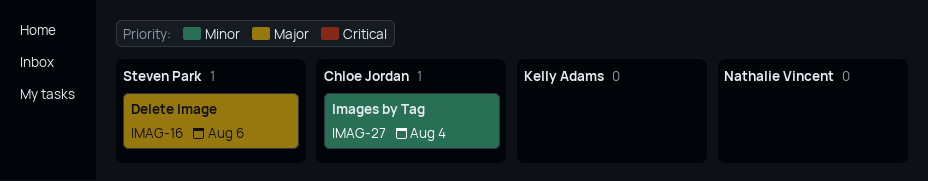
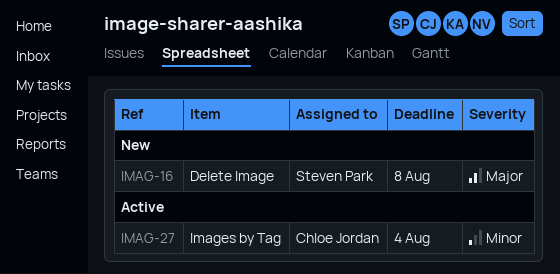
IMAG-16, due: Aug 6 -> Aug 8

